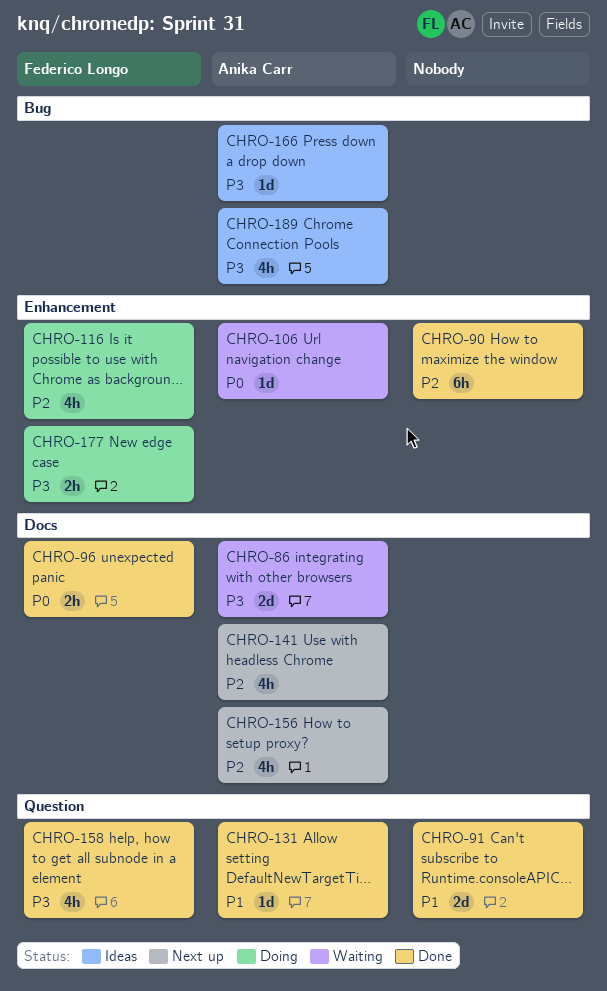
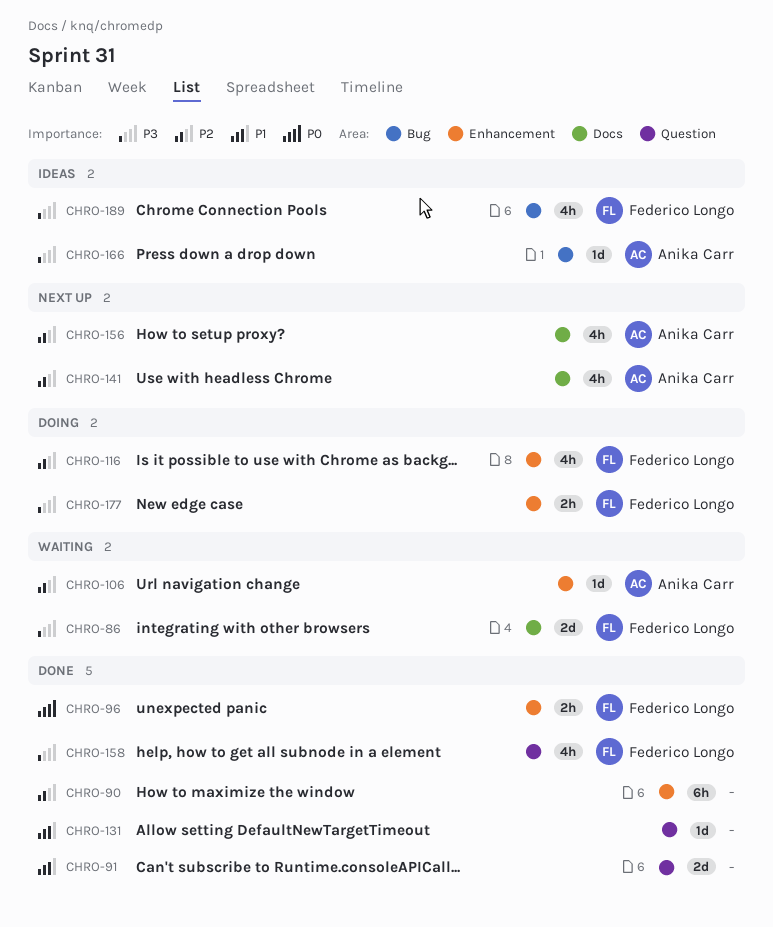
CHRO-86, owner: Anika Carr -> Federico Longo
CHRO-96, label: Docs -> Enhancement
CHRO-106, priority: P0 -> P2
CHRO-131, owner: Anika Carr -> none
CHRO-189, owner: Anika Carr -> Federico Longo

